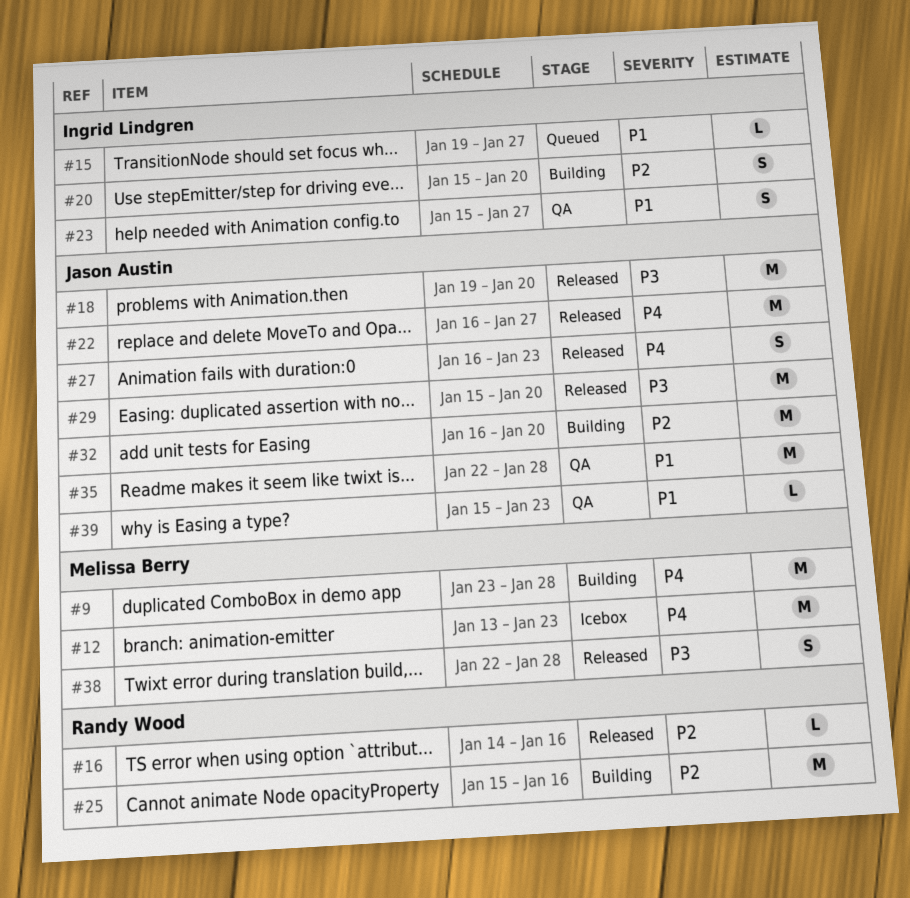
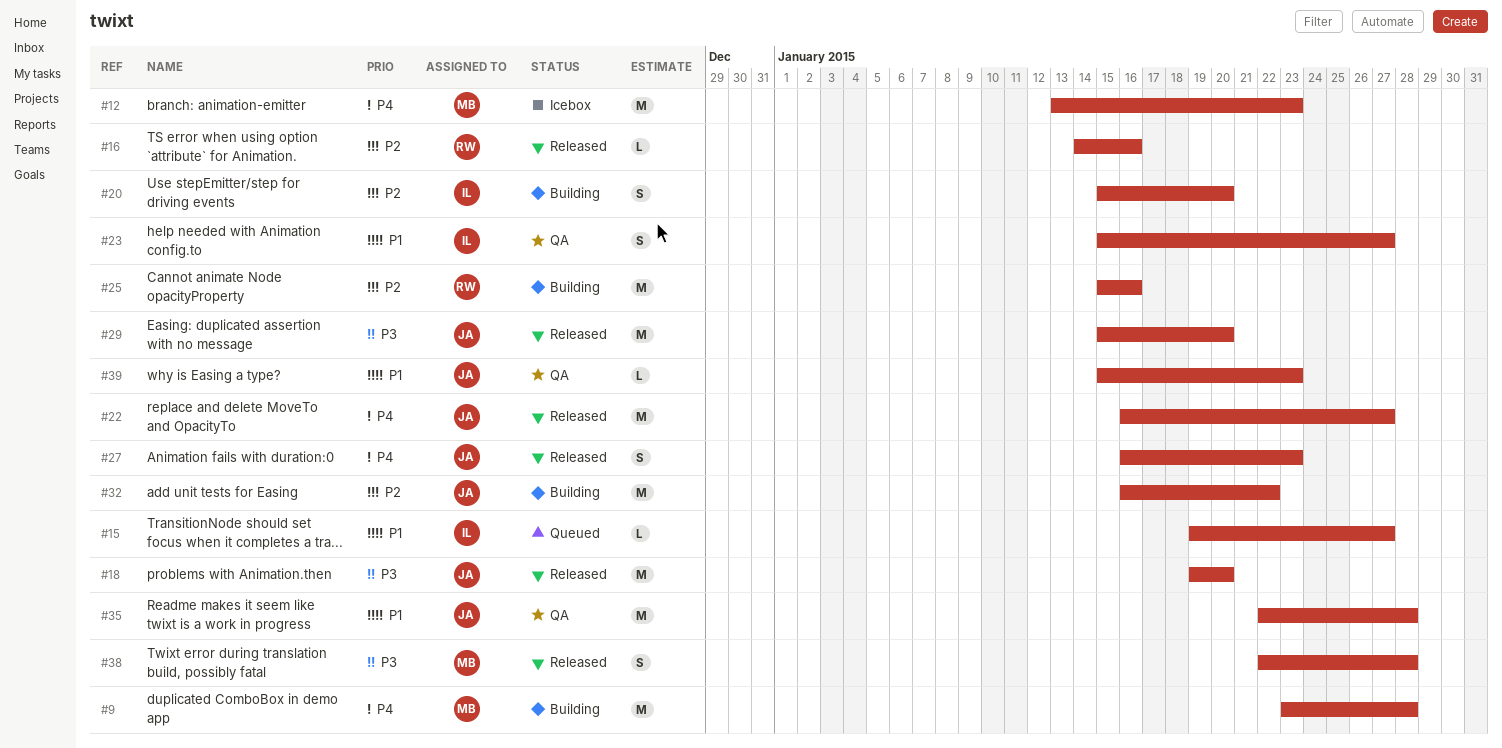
#32, due: Jan 20 -> Jan 22

